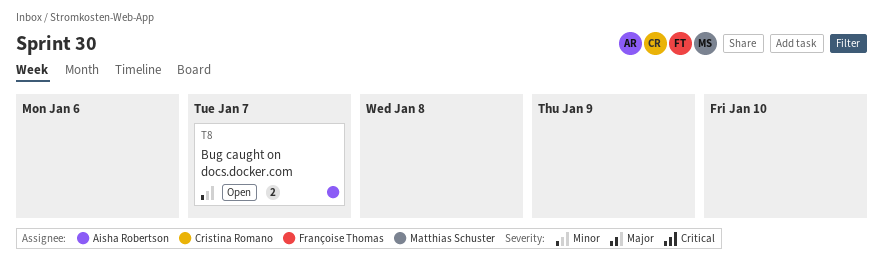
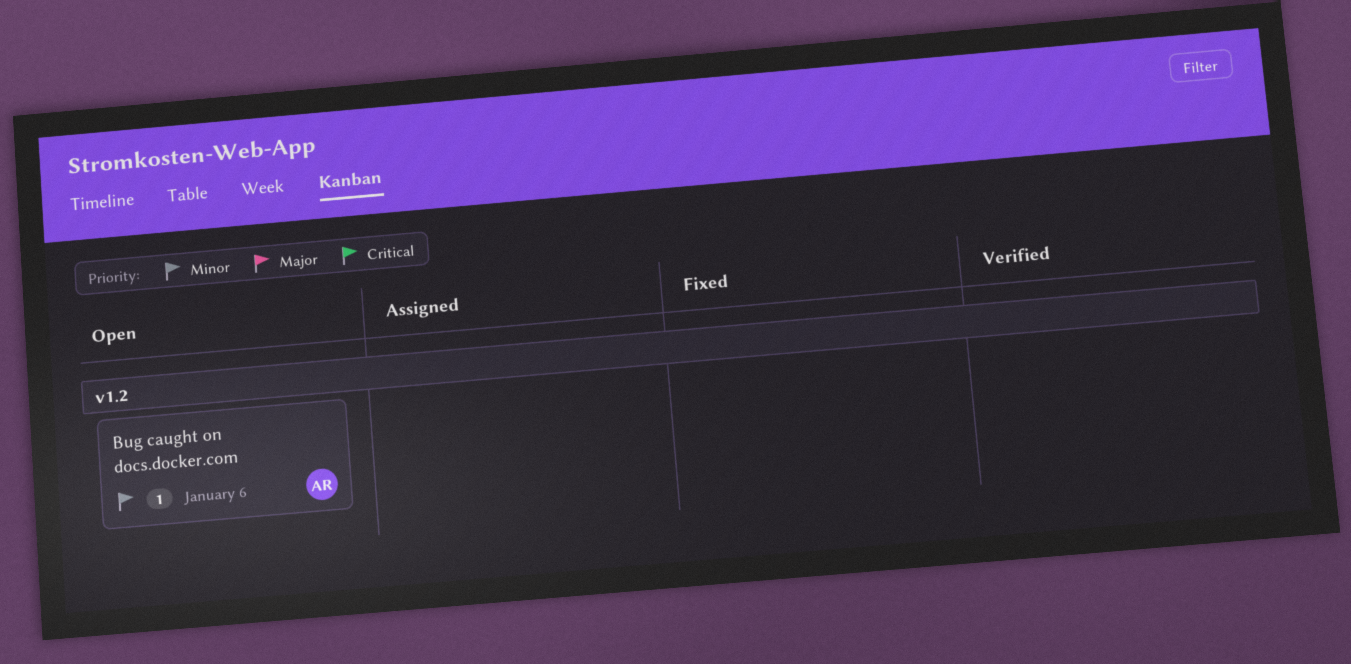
Bug caught on docs.docker.com, estimate: 2 -> 1
Bug caught on docs.docker.com, due: Jan 7 -> Jan 6

